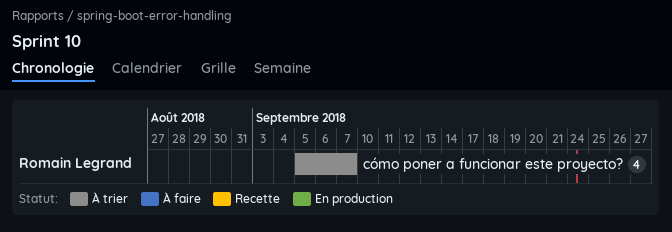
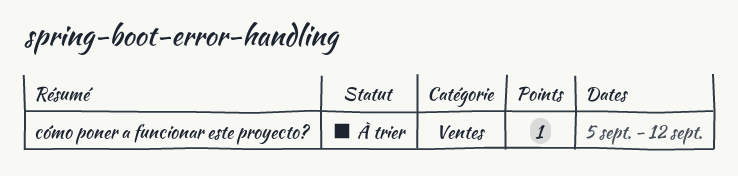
cómo poner a funcionar este proyecto?, estimate: 4 -> 1
cómo poner a funcionar este proyecto?, due: Sep 7 -> Sep 12

